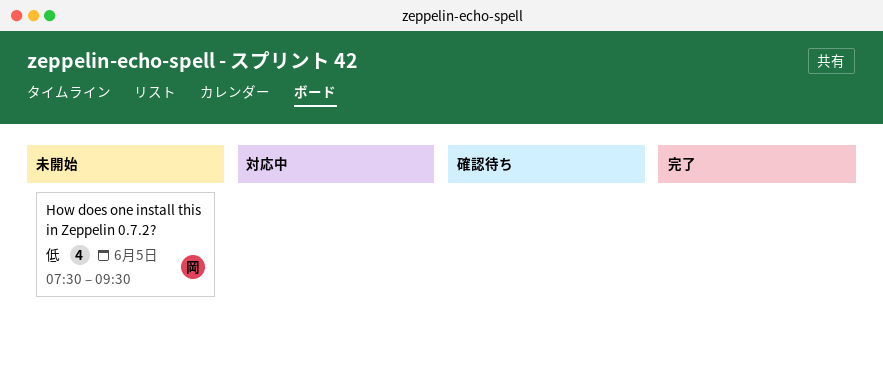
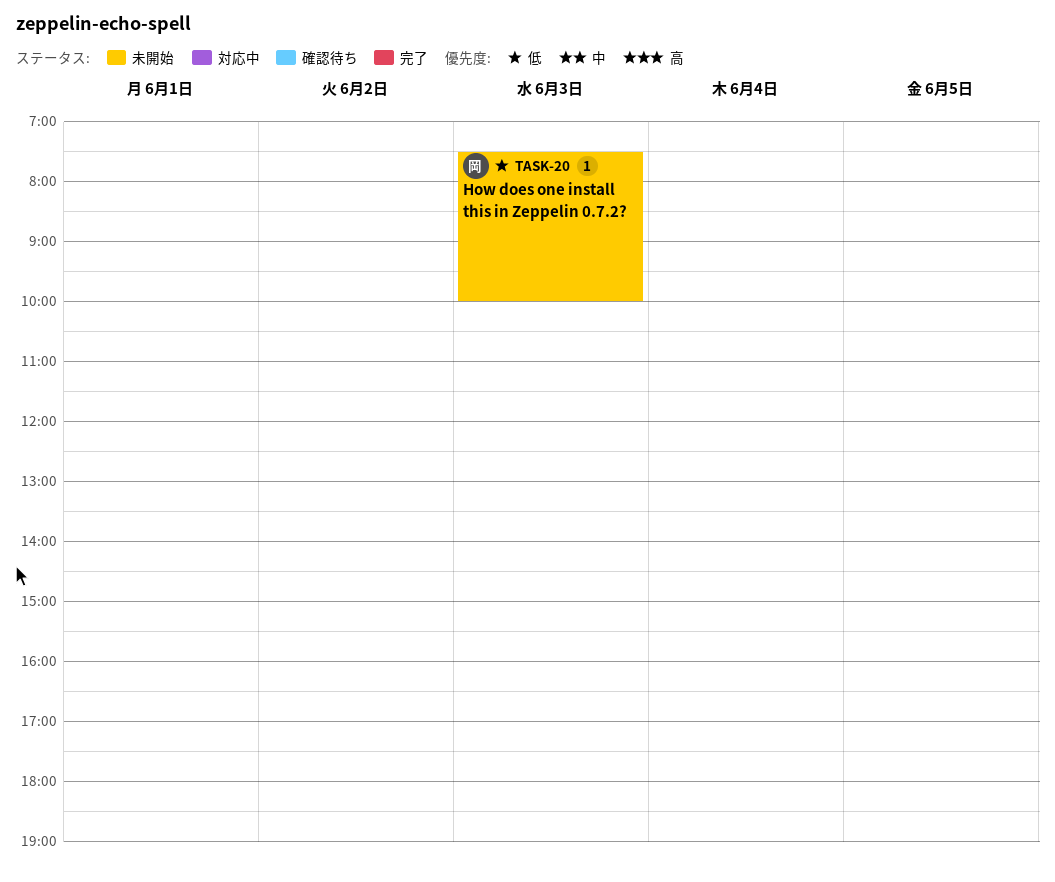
How does one install this in Zeppelin 0.7.2?, estimate: 4 -> 1
How does one install this in Zeppelin 0.7.2?, day: Jun 5 -> Jun 3
How does one install this in Zeppelin 0.7.2?, ends: 09:30 -> 10:00

